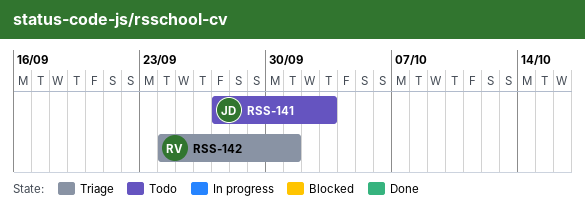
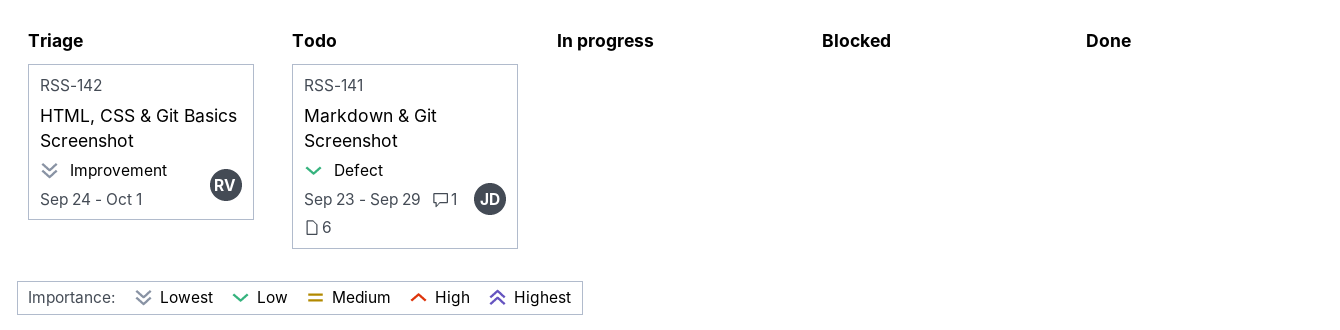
RSS-141, start: Sep 27 -> Sep 23
RSS-141, due: Oct 3 -> Sep 29

